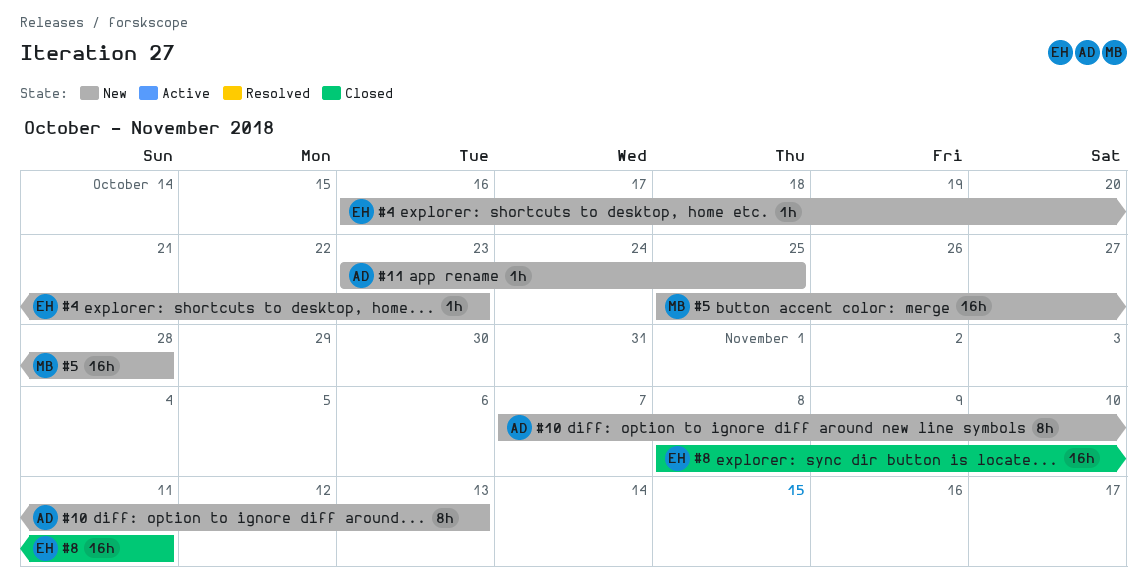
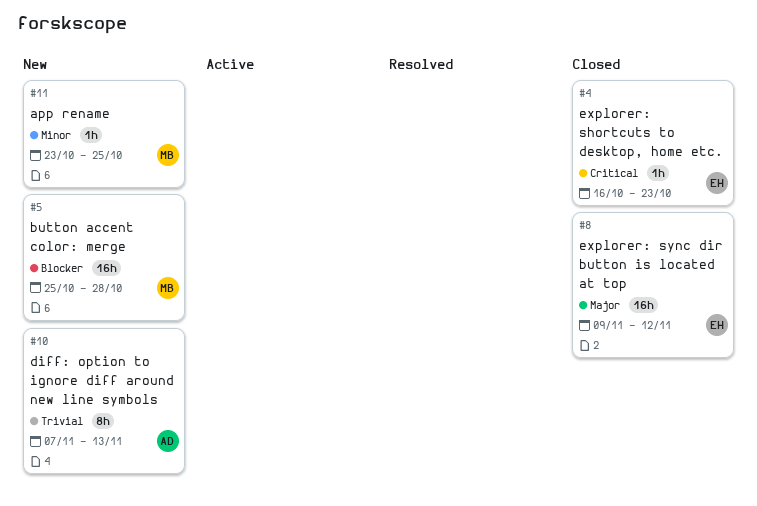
#4, status: New -> Closed
#8, start: Nov 8 -> Nov 9
#8, due: Nov 11 -> Nov 12
#11, owner: AD -> MB

